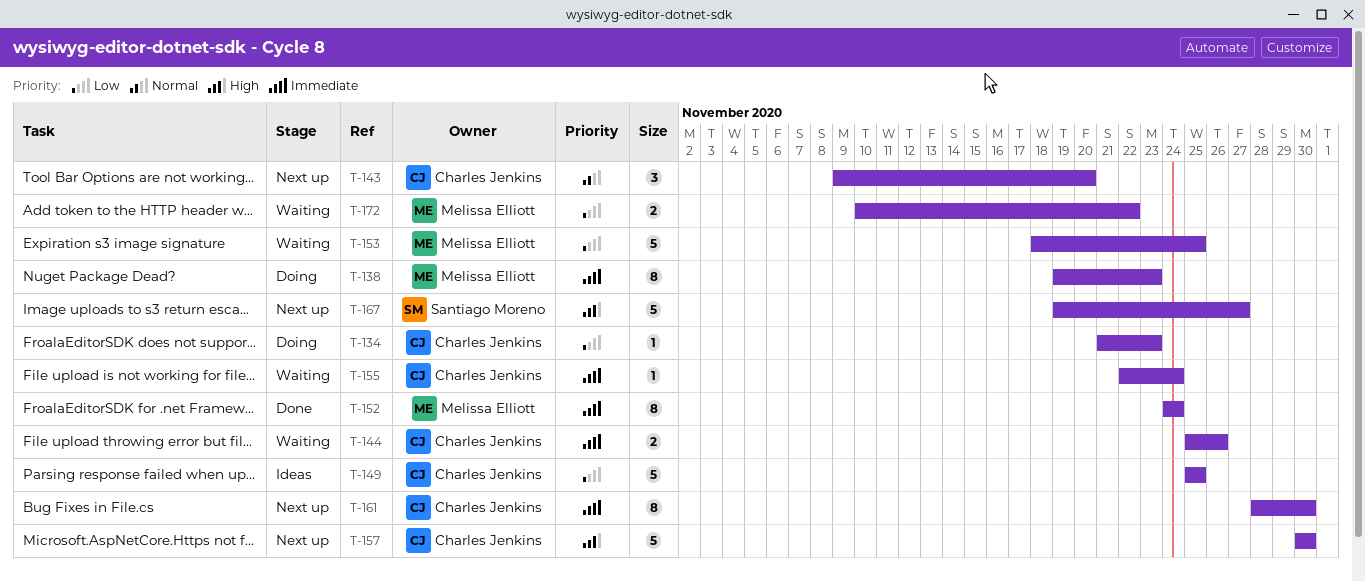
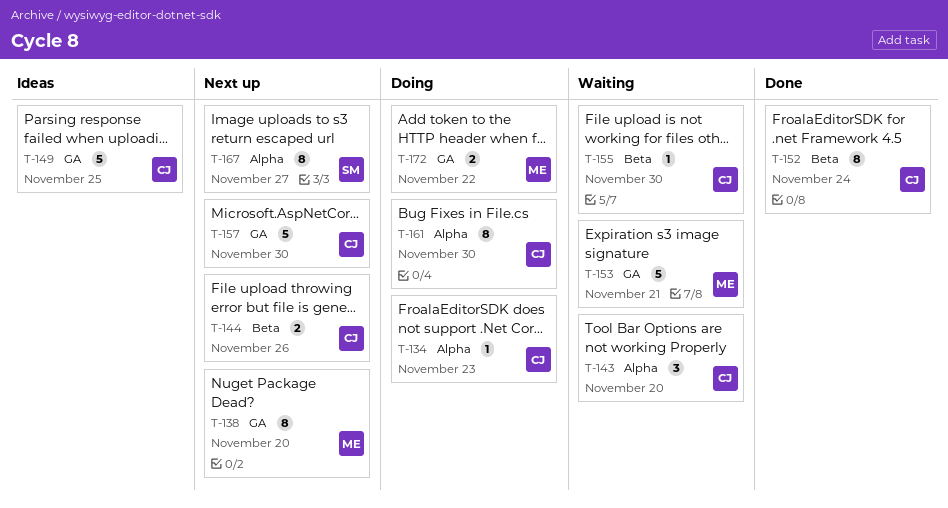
T-138, status: Doing -> Next up
T-138, due: Nov 23 -> Nov 20
T-143, status: Next up -> Waiting
T-144, status: Waiting -> Next up
T-152, owner: Melissa Elliott -> Charles Jenkins
T-153, due: Nov 25 -> Nov 21
T-155, due: Nov 24 -> Nov 30
T-161, status: Next up -> Doing
T-167, estimate: 5 -> 8
T-172, status: Waiting -> Doing

